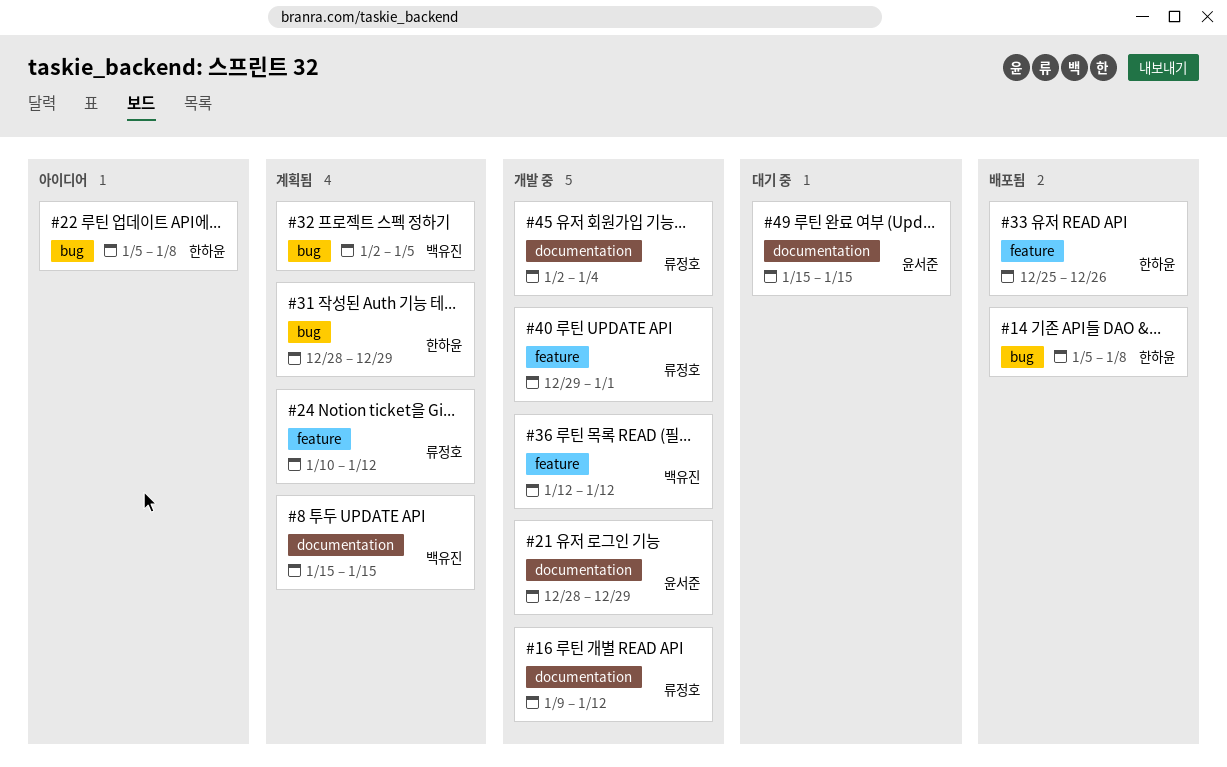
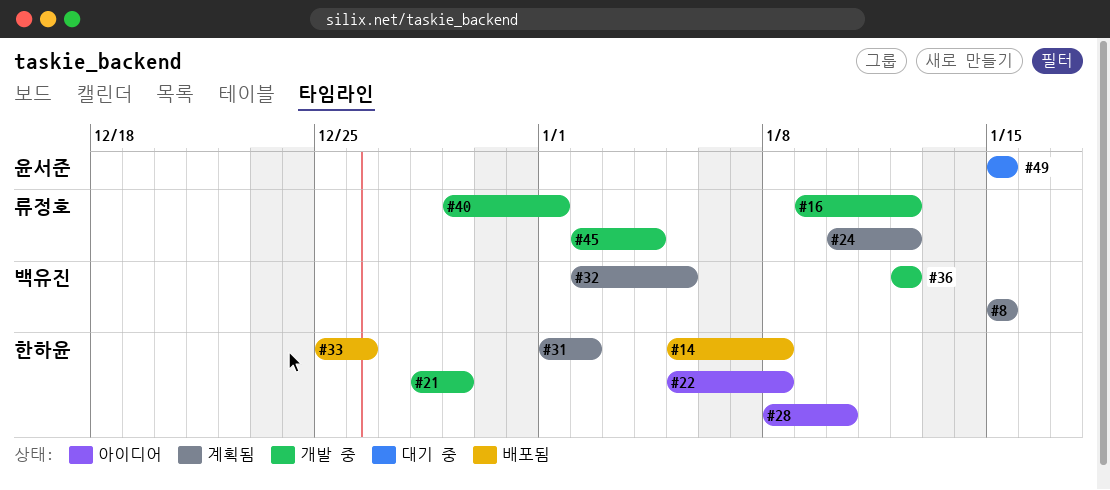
#21, owner: 윤서준 -> 한하윤
#28: none -> present
#31, start: Dec 28 -> Jan 1
#31, due: Dec 29 -> Jan 2

